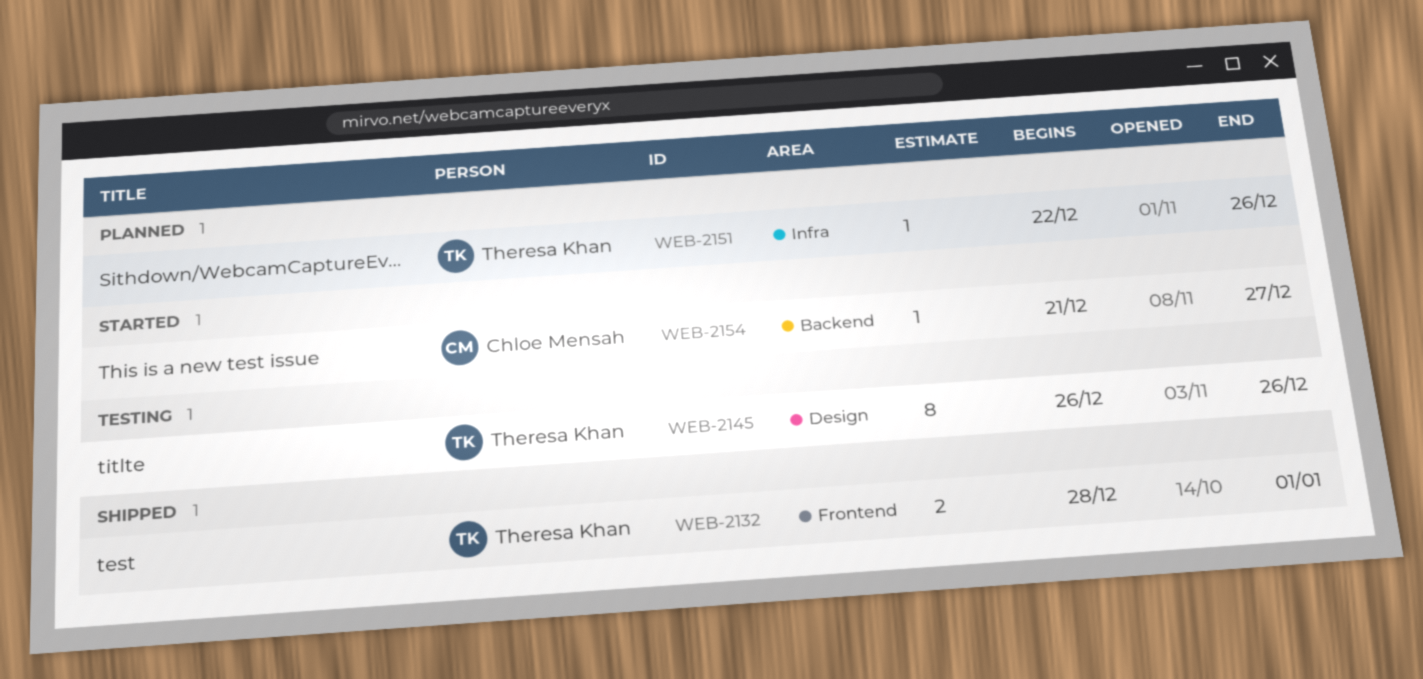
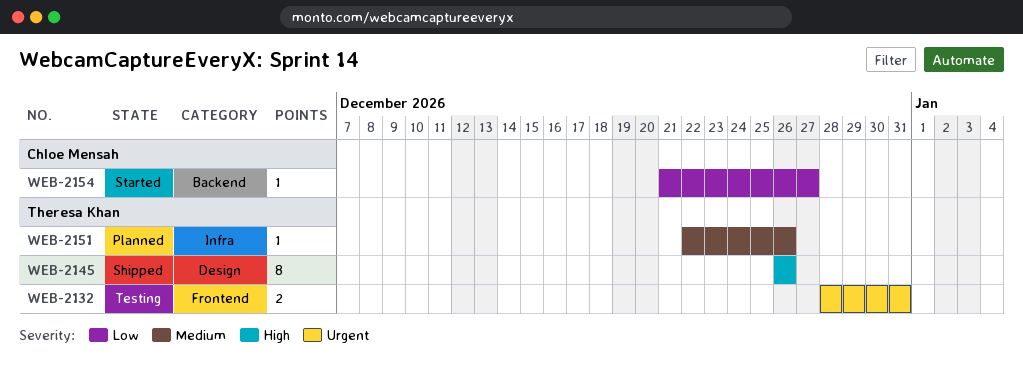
WEB-2132, status: Shipped -> Testing
WEB-2132, due: Jan 1 -> Dec 31
WEB-2145, status: Testing -> Shipped

